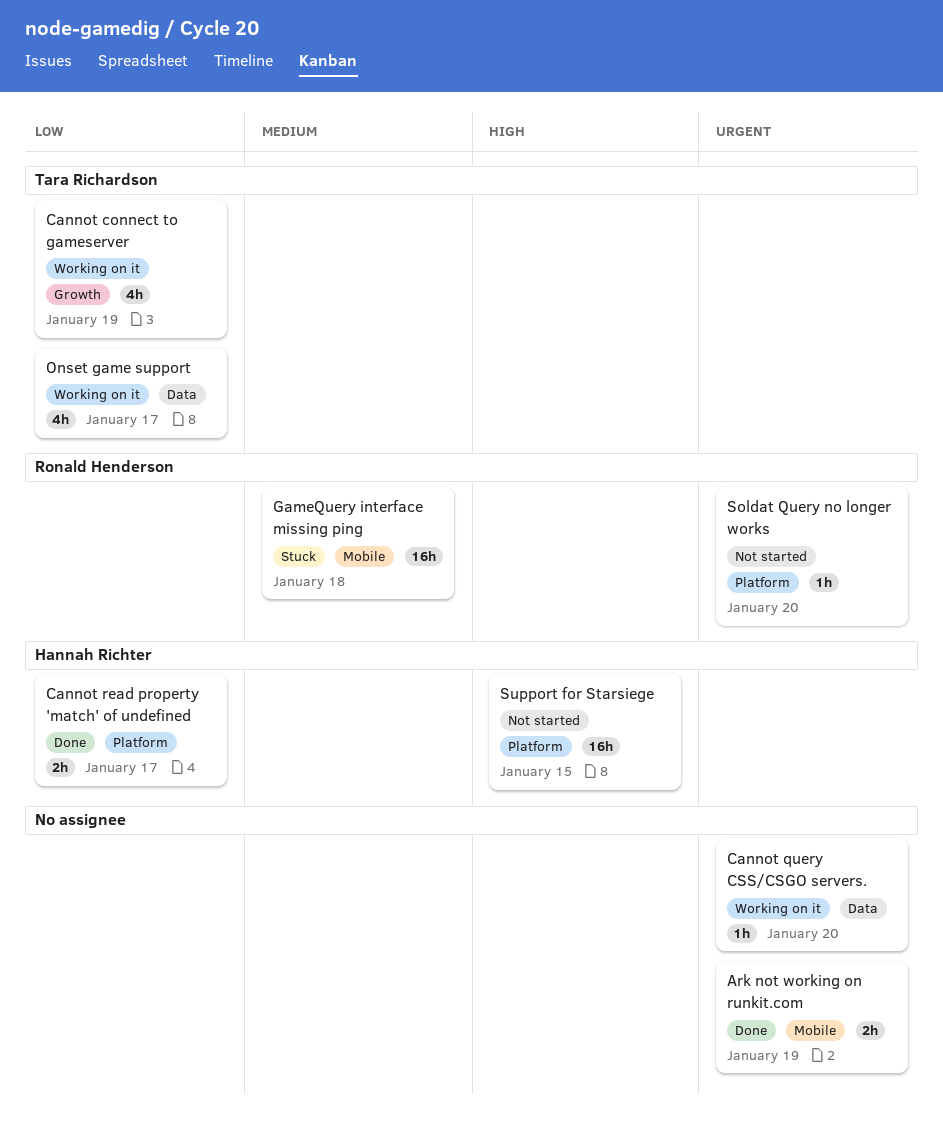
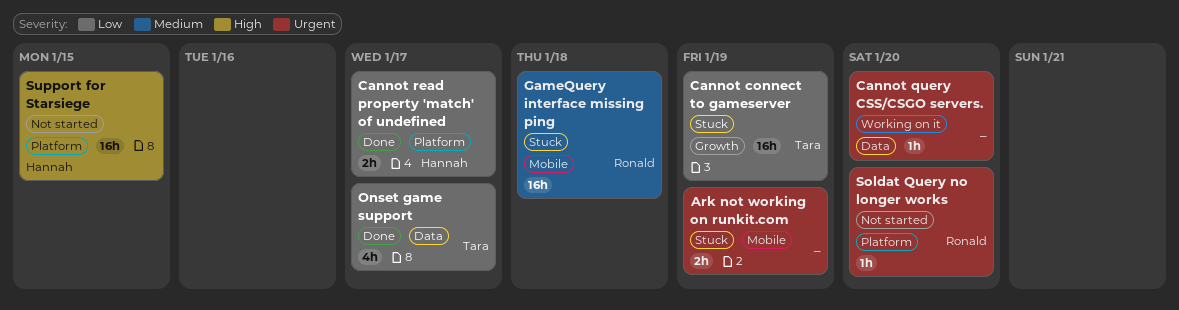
Ark not working on runkit.com, status: Done -> Stuck
Cannot connect to gameserver, status: Working on it -> Stuck
Cannot connect to gameserver, estimate: 4h -> 16h
Onset game support, status: Working on it -> Done

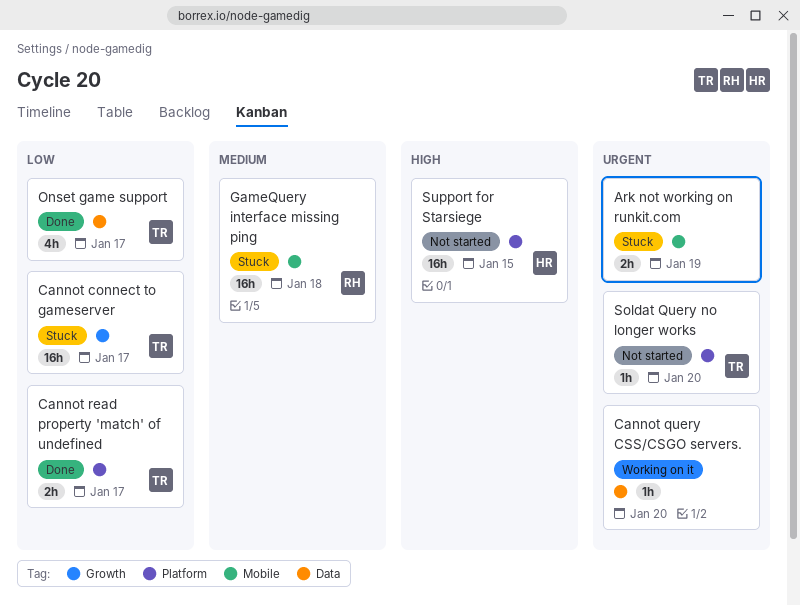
Cannot connect to gameserver, due: Jan 19 -> Jan 17
Cannot read property 'match' of undefined, owner: Hannah -> Tara
Soldat Query no longer works, owner: Ronald -> Tara

